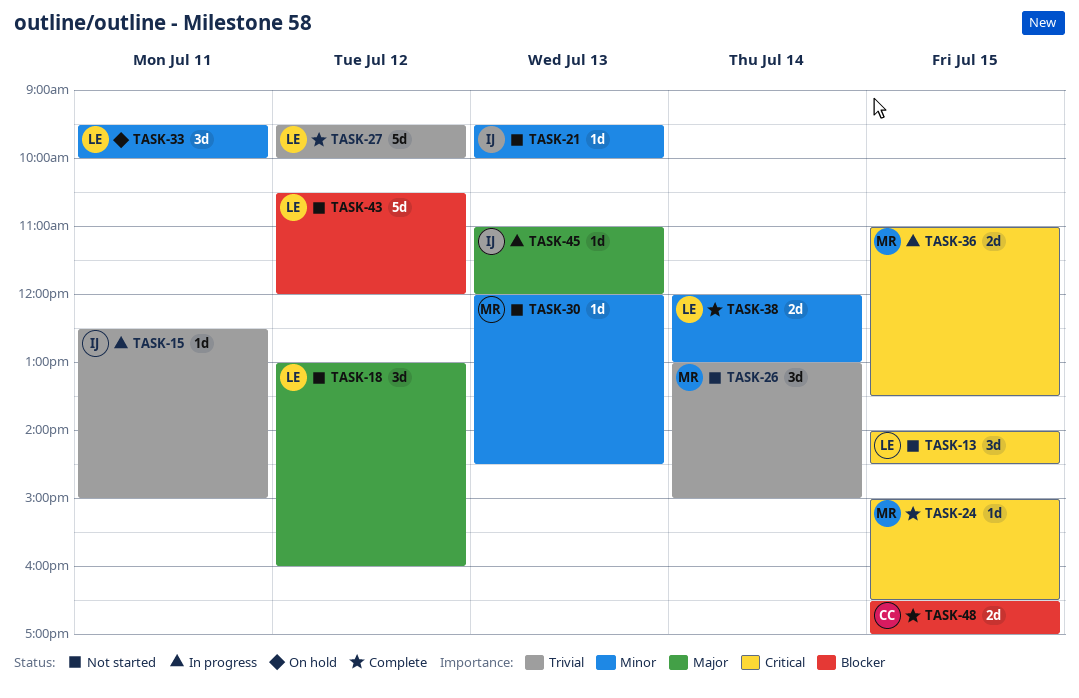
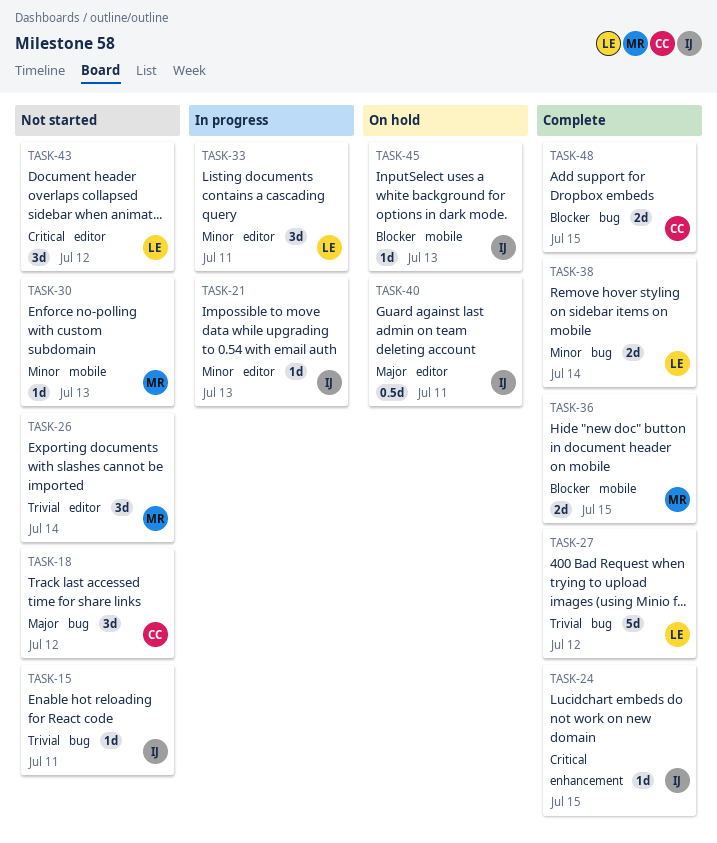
TASK-13: present -> none
TASK-15, status: In progress -> Not started
TASK-18, owner: LE -> CC
TASK-21, status: Not started -> In progress
TASK-24, owner: MR -> IJ
TASK-33, status: On hold -> In progress
TASK-36, status: In progress -> Complete
TASK-36, priority: Critical -> Blocker
TASK-40: none -> present
TASK-43, priority: Blocker -> Critical
TASK-43, estimate: 5d -> 3d
TASK-45, status: In progress -> On hold
TASK-45, priority: Major -> Blocker

